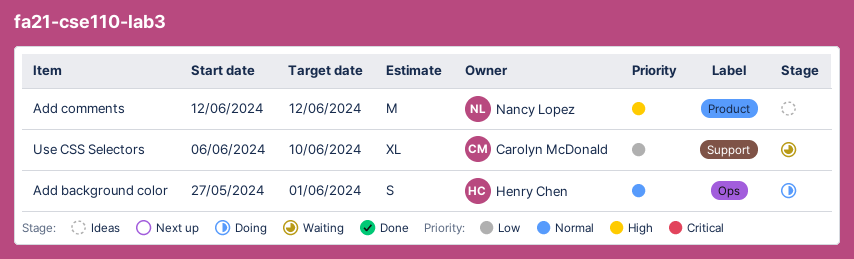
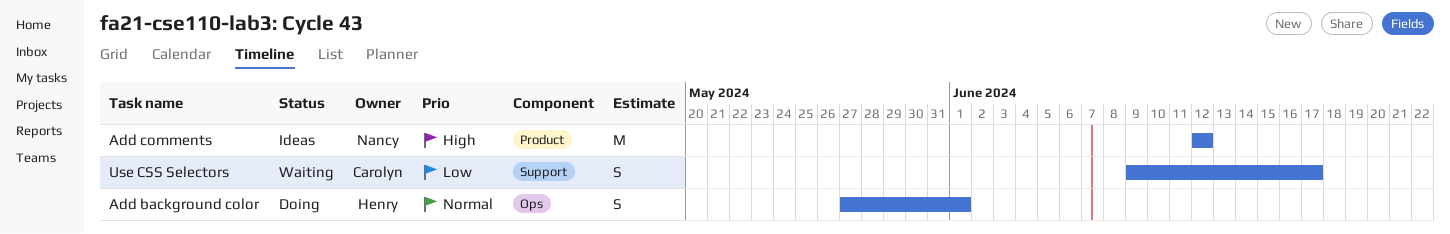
Use CSS Selectors, estimate: XL -> S
Use CSS Selectors, start: Jun 6 -> Jun 9
Use CSS Selectors, due: Jun 10 -> Jun 17

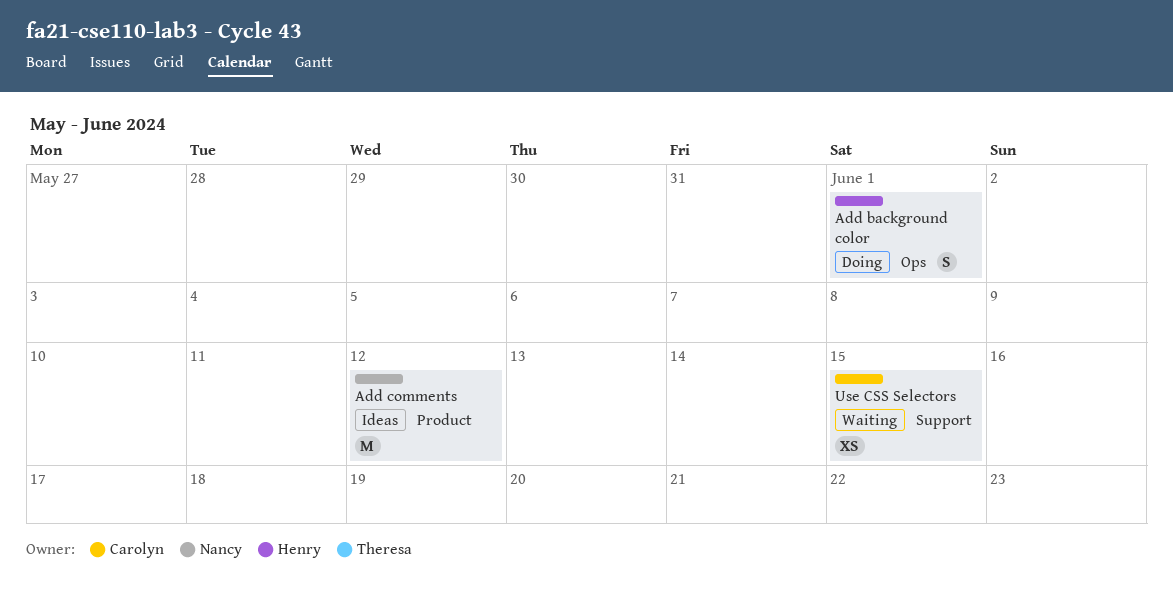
Use CSS Selectors, estimate: S -> XS
Use CSS Selectors, due: Jun 17 -> Jun 15

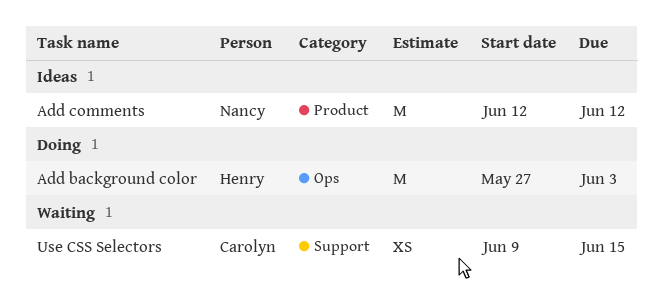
Add background color, estimate: S -> M
Add background color, due: Jun 1 -> Jun 3

